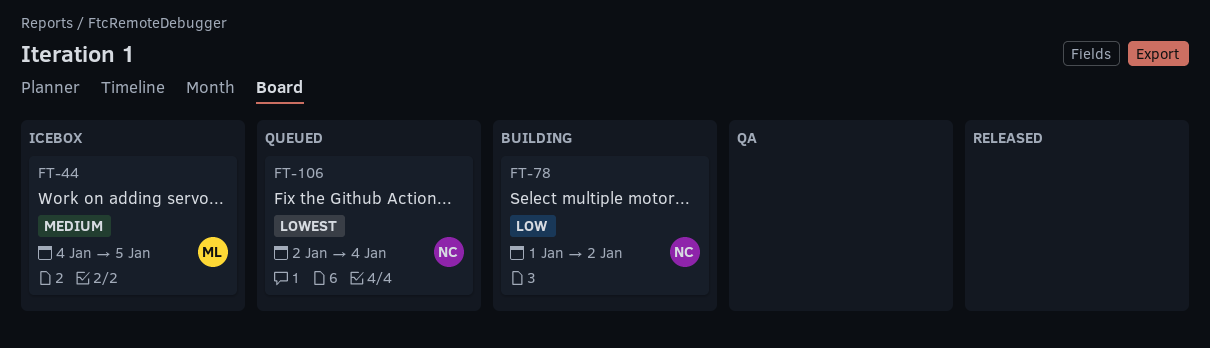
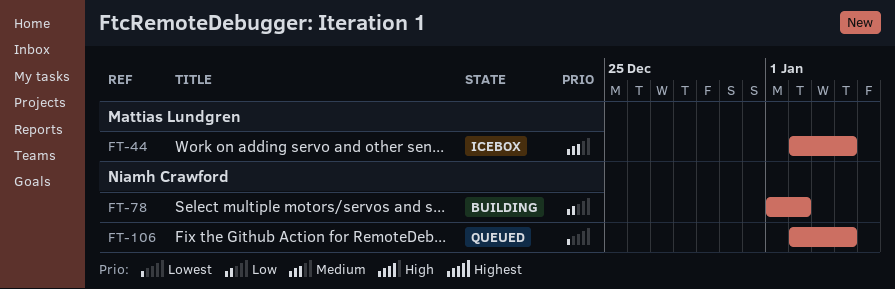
FT-44, start: Jan 4 -> Jan 2
FT-44, due: Jan 5 -> Jan 4

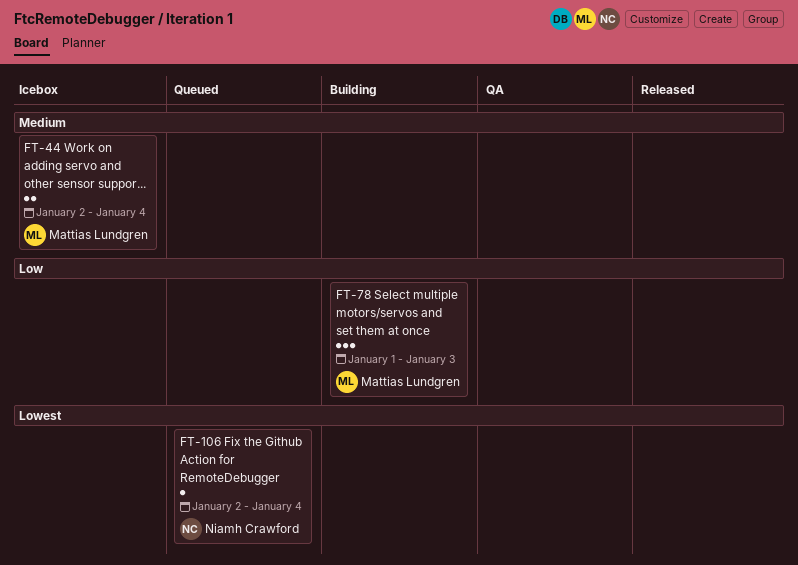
FT-78, owner: Niamh Crawford -> Mattias Lundgren
FT-78, due: Jan 2 -> Jan 3

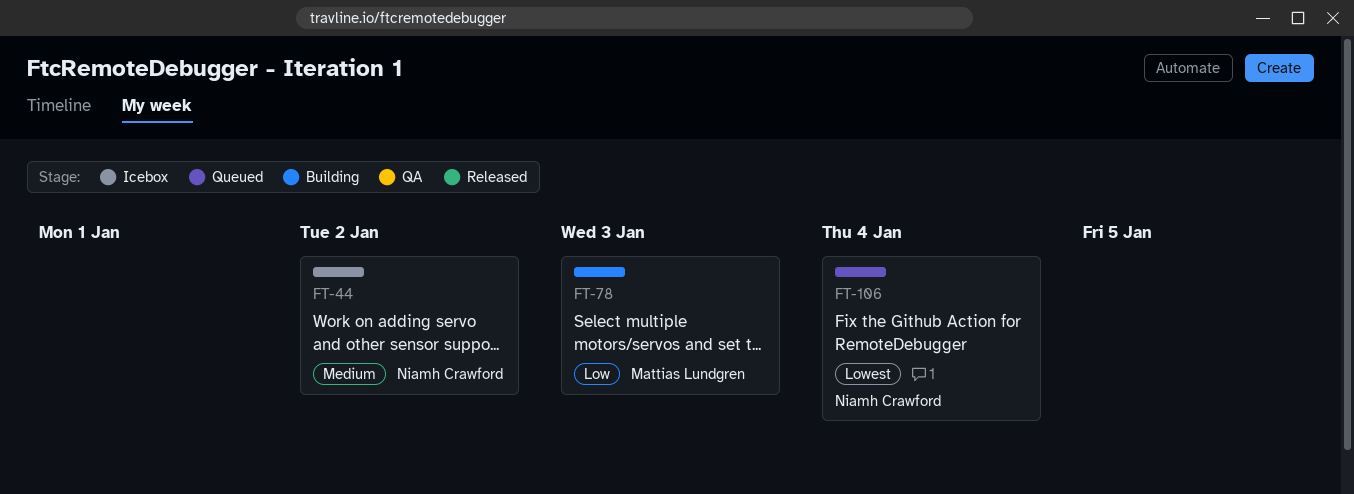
FT-44, owner: Mattias Lundgren -> Niamh Crawford
FT-44, due: Jan 4 -> Jan 2

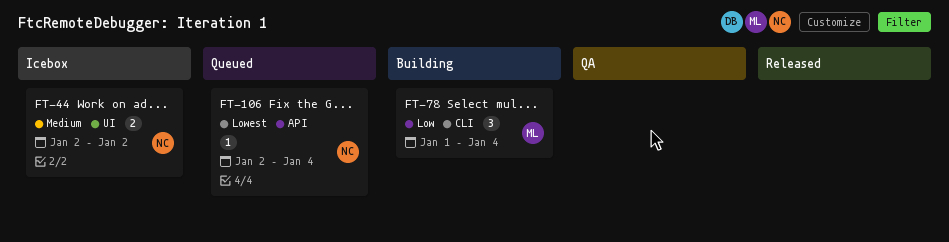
FT-78, due: Jan 3 -> Jan 4

